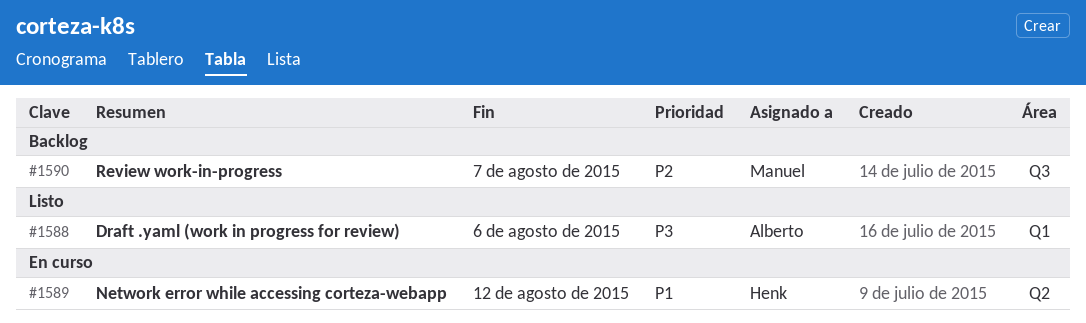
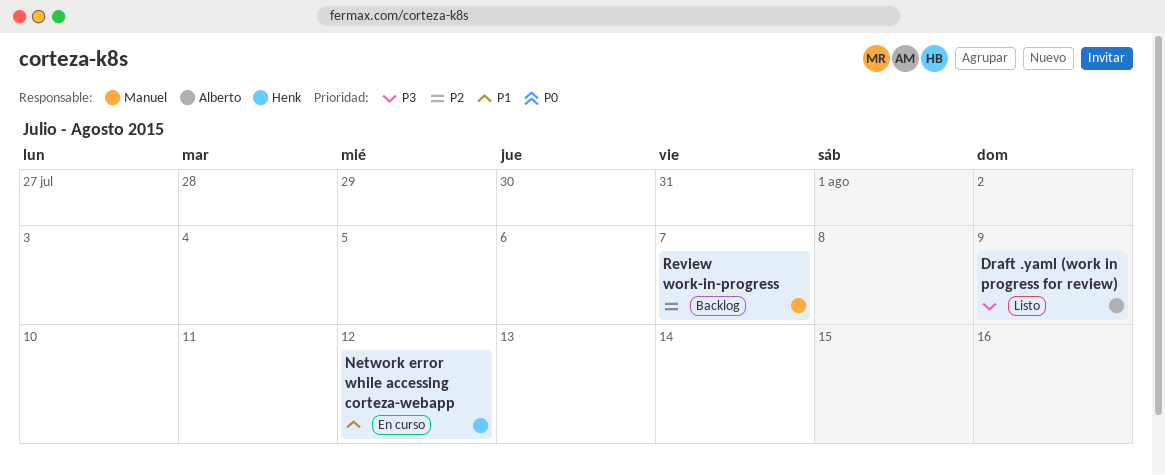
Draft .yaml (work in progress for review), due: Aug 6 -> Aug 9

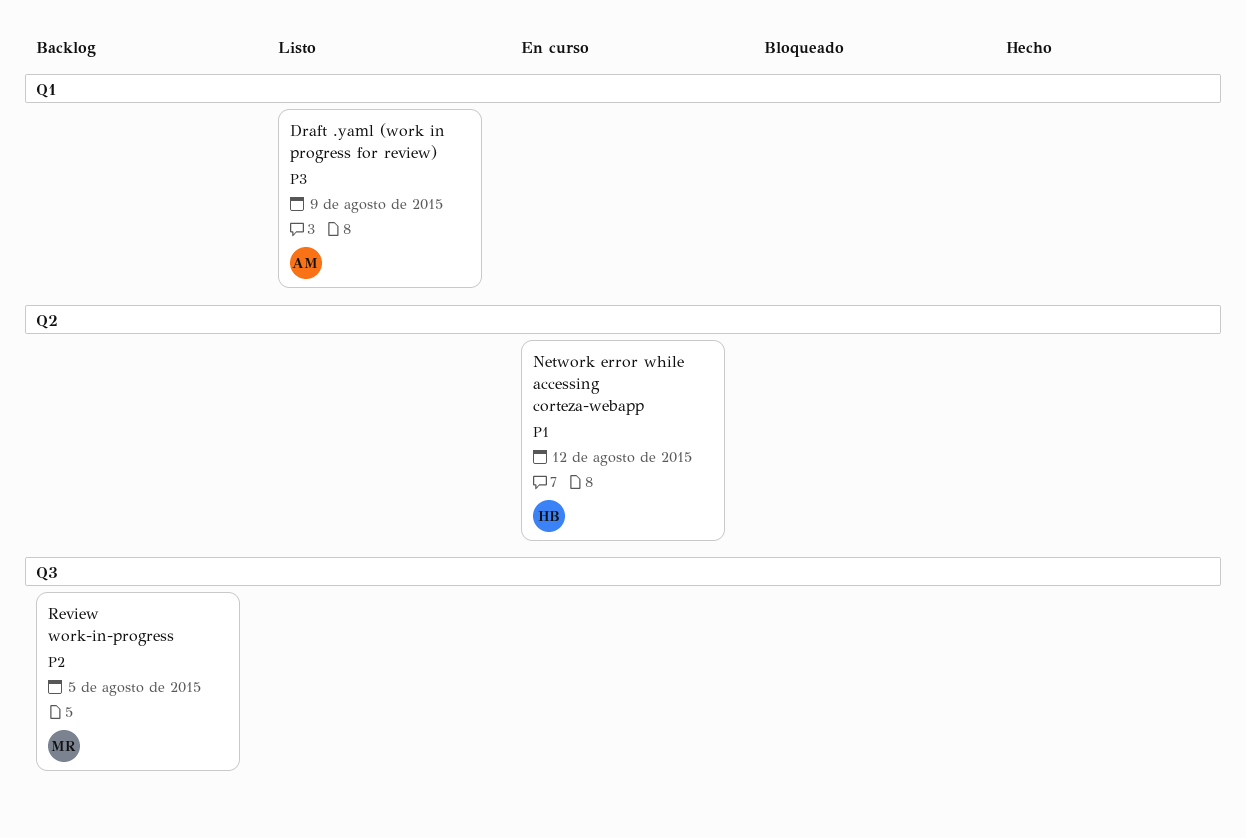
Review work-in-progress, due: Aug 7 -> Aug 5

